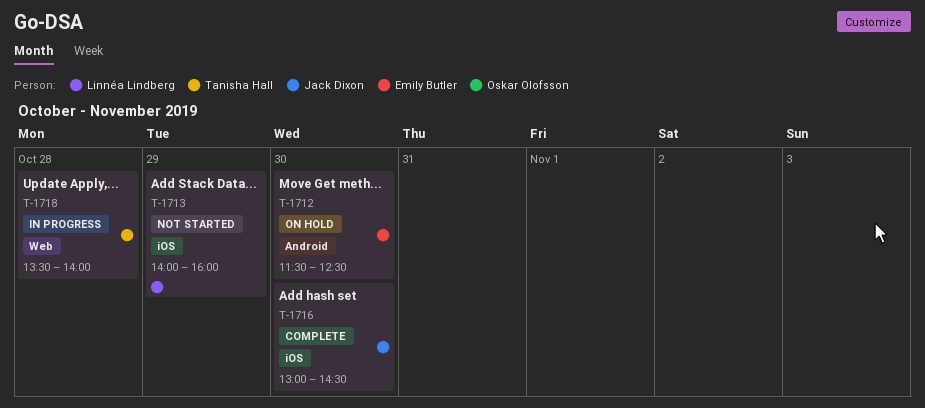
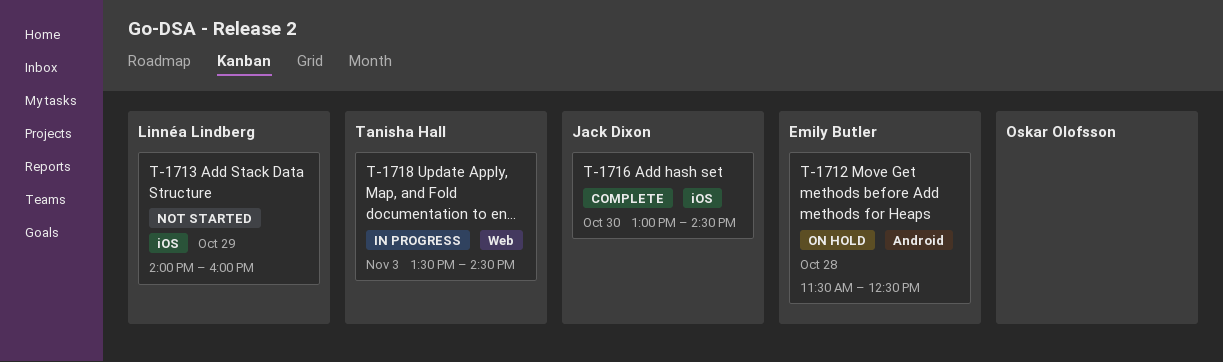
T-1712, day: Oct 30 -> Oct 28
T-1718, day: Oct 28 -> Nov 3
T-1718, ends: 14:00 -> 14:30

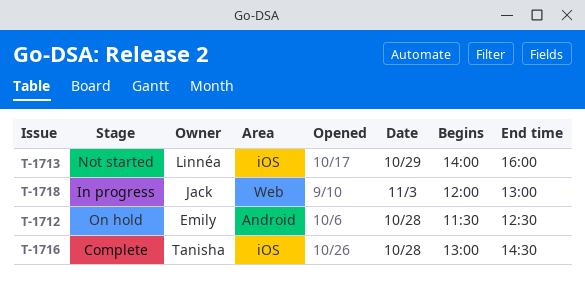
T-1716, owner: Jack Dixon -> Tanisha Hall
T-1716, day: Oct 30 -> Oct 28
T-1718, owner: Tanisha Hall -> Jack Dixon
T-1718, begins: 13:30 -> 12:00
T-1718, ends: 14:30 -> 13:00

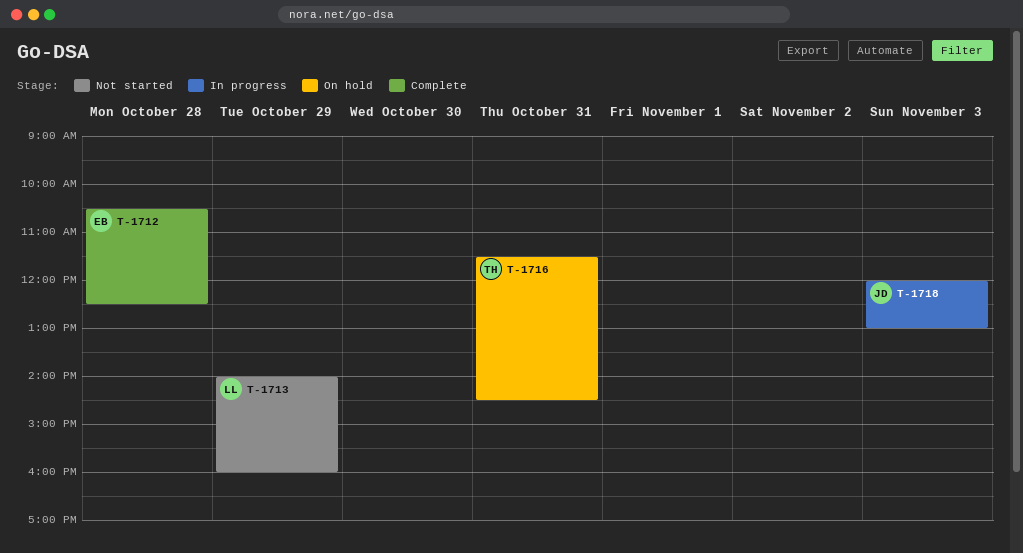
T-1712, status: On hold -> Complete
T-1712, begins: 11:30 -> 10:30
T-1716, status: Complete -> On hold
T-1716, day: Oct 28 -> Oct 31
T-1716, begins: 13:00 -> 11:30

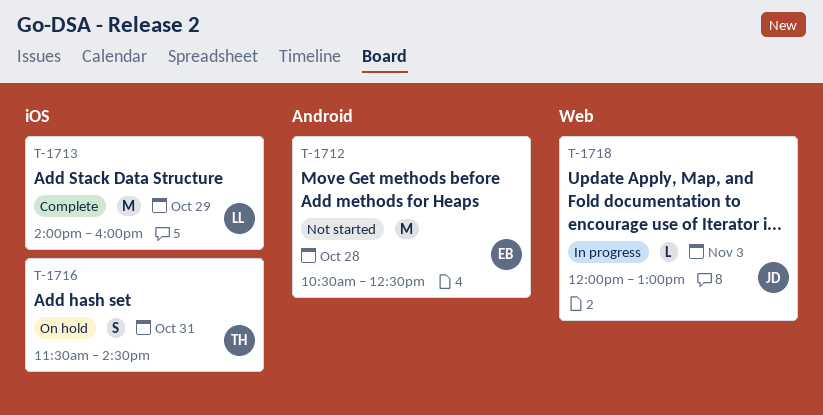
T-1712, status: Complete -> Not started
T-1713, status: Not started -> Complete

